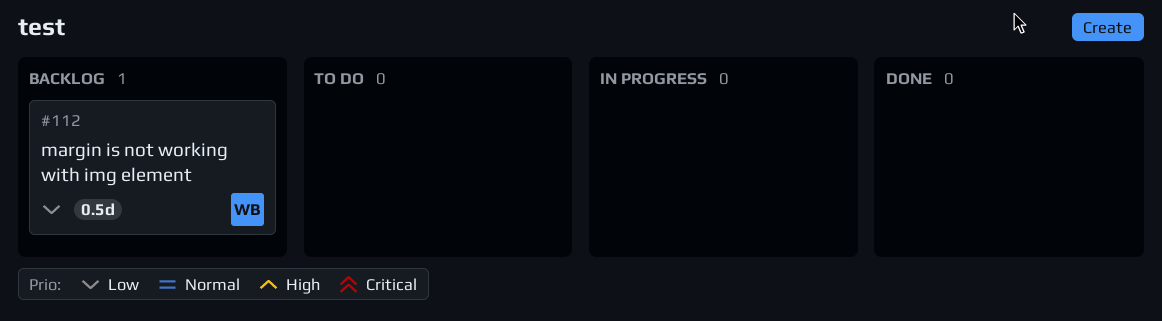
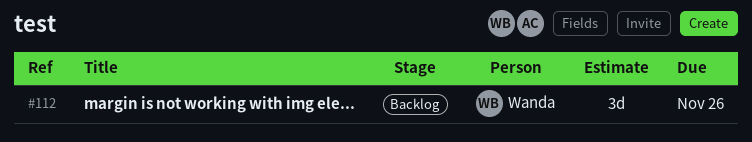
#112, estimate: 0.5d -> 3d

